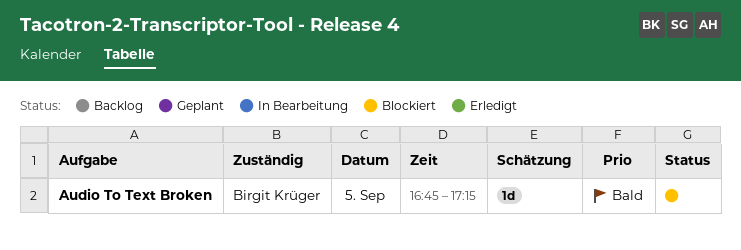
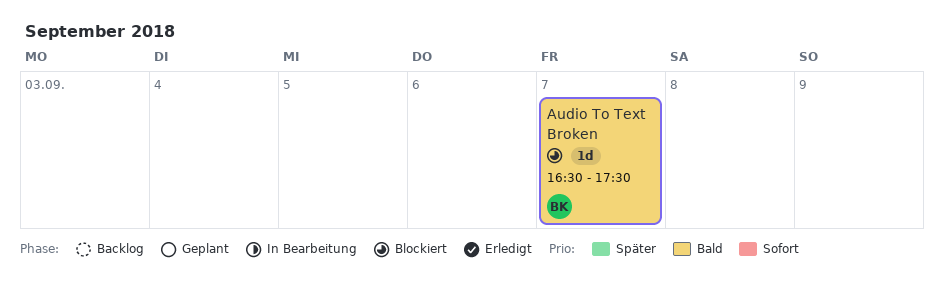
Audio To Text Broken, day: Sep 5 -> Sep 7
Audio To Text Broken, begins: 16:45 -> 16:30
Audio To Text Broken, ends: 17:15 -> 17:30

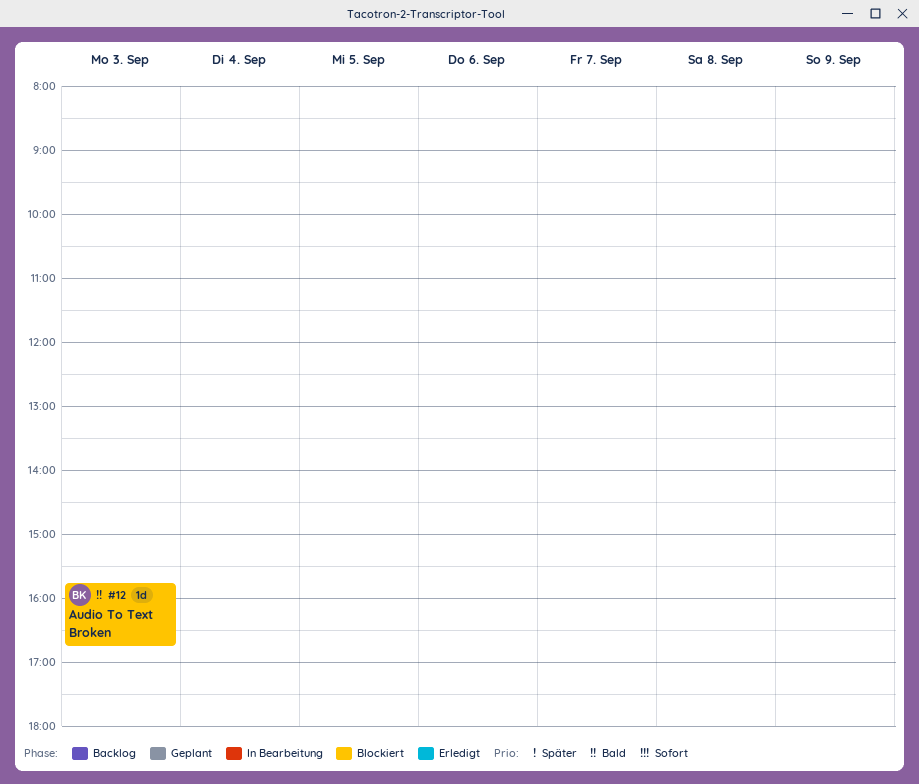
Audio To Text Broken, day: Sep 7 -> Sep 3
Audio To Text Broken, begins: 16:30 -> 15:45
Audio To Text Broken, ends: 17:30 -> 16:45

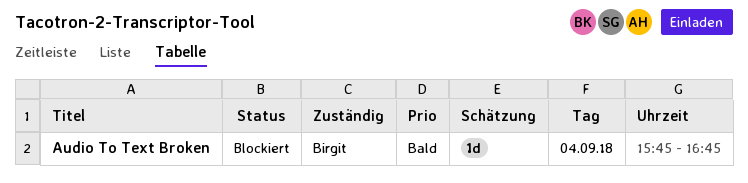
Audio To Text Broken, day: Sep 3 -> Sep 4

